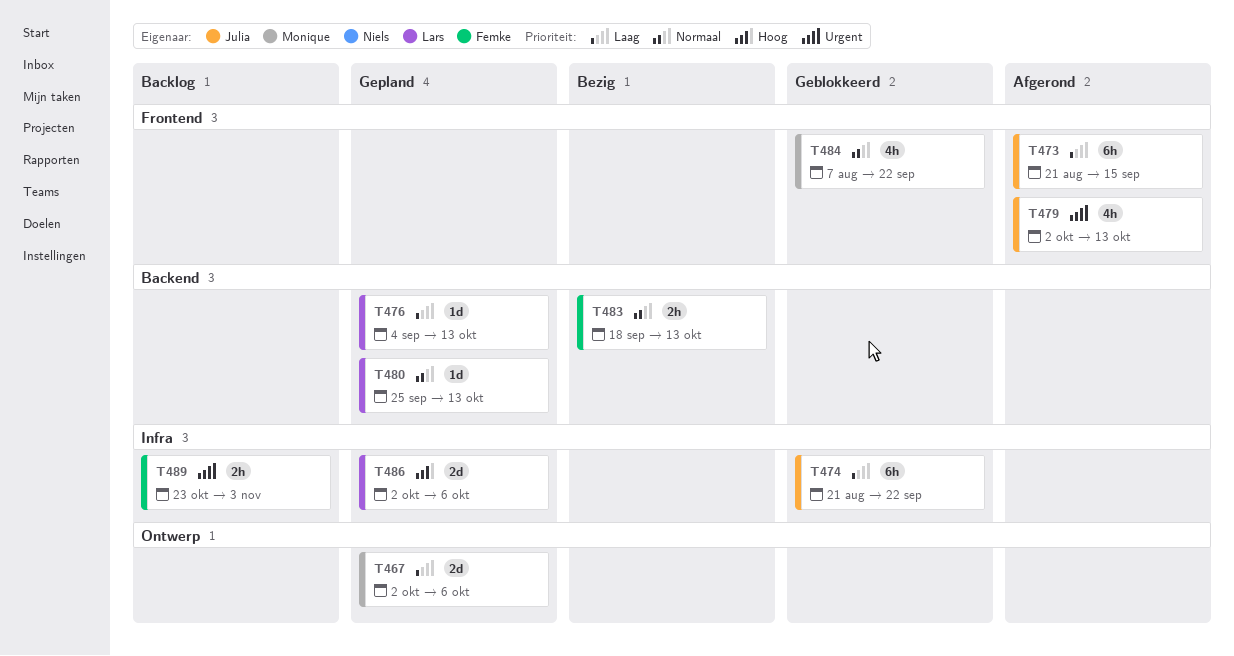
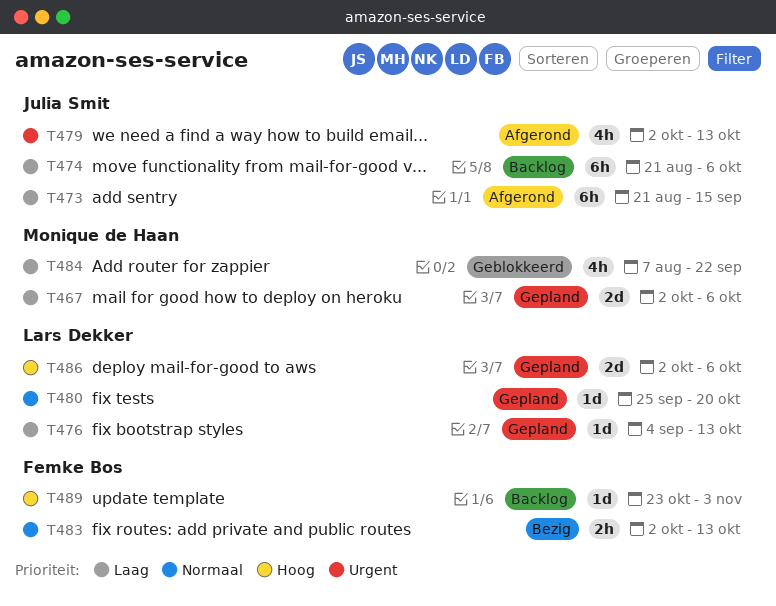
T474, status: Geblokkeerd -> Backlog
T474, due: Sep 22 -> Oct 6
T480, due: Oct 13 -> Oct 20
T483, start: Sep 18 -> Oct 2
T484, priority: Normaal -> Laag
T489, priority: Urgent -> Hoog
T489, estimate: 2h -> 1d

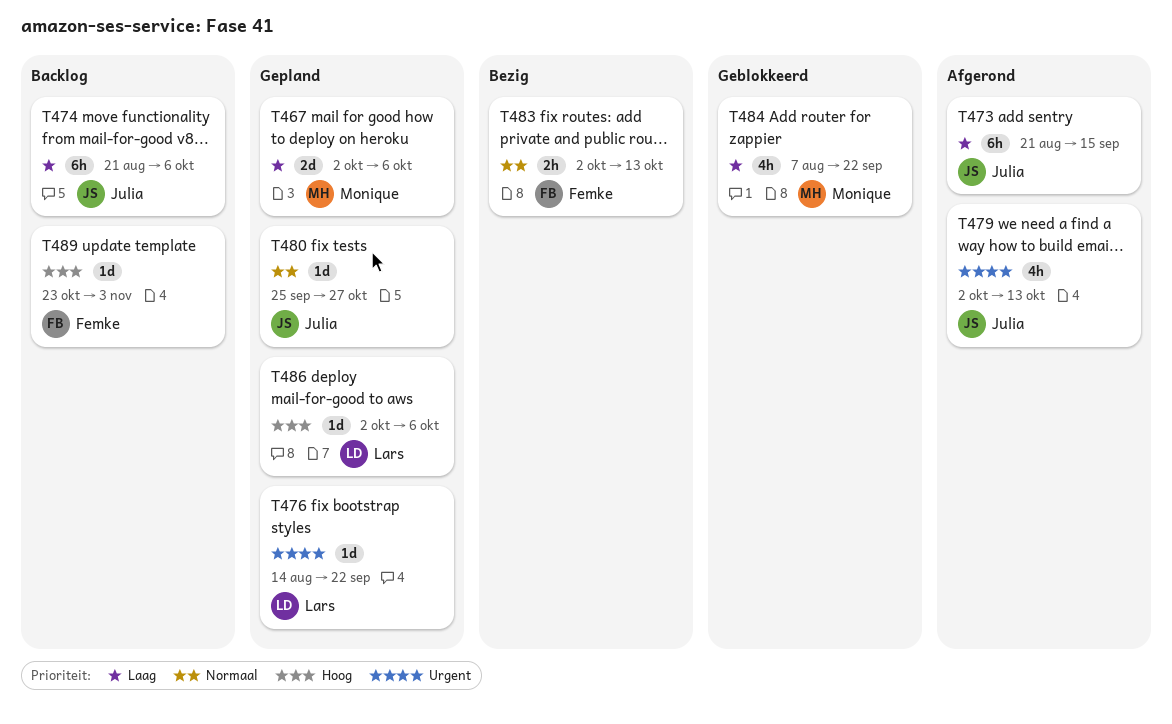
T476, priority: Laag -> Urgent
T476, start: Sep 4 -> Aug 14
T476, due: Oct 13 -> Sep 22
T480, owner: Lars Dekker -> Julia Smit
T480, due: Oct 20 -> Oct 27
T486, estimate: 2d -> 1d

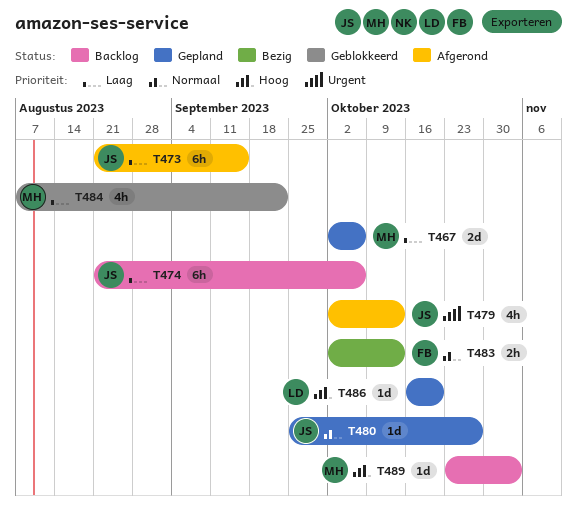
T476: present -> none
T486, start: Oct 2 -> Oct 16
T486, due: Oct 6 -> Oct 20
T489, owner: Femke -> Monique

